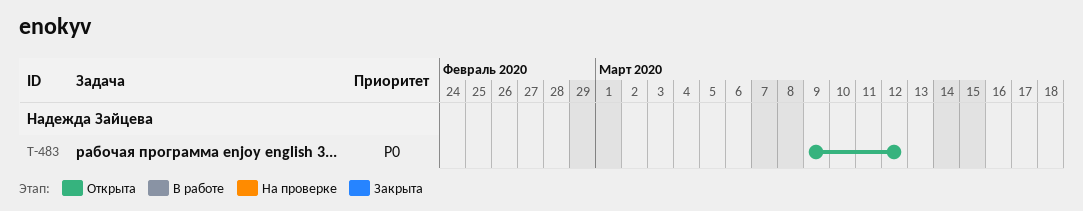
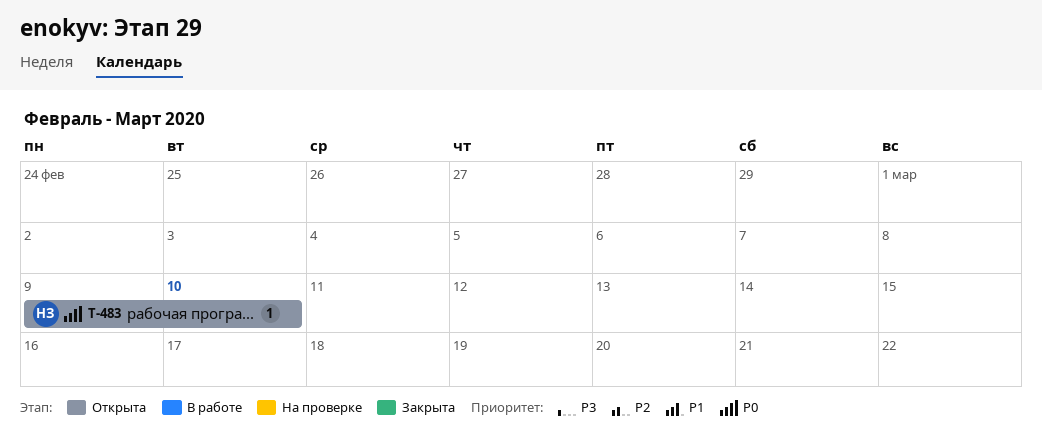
T-483, due: Mar 12 -> Mar 10

